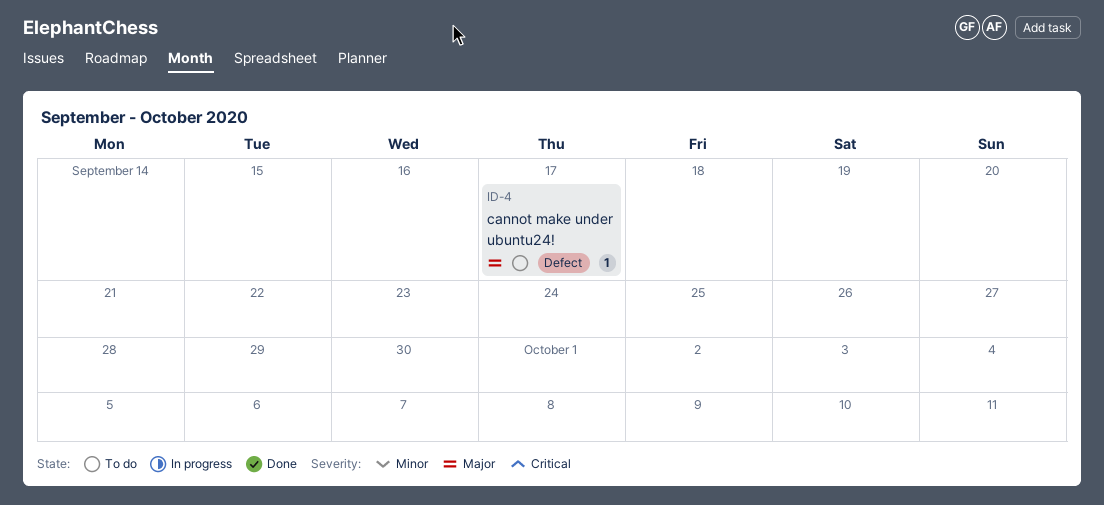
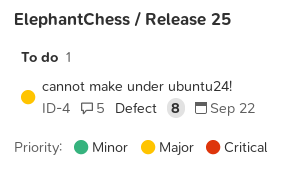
ID-4, estimate: 1 -> 8
ID-4, due: Sep 17 -> Sep 22

